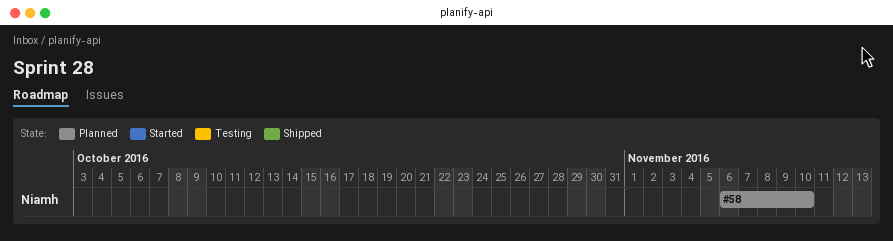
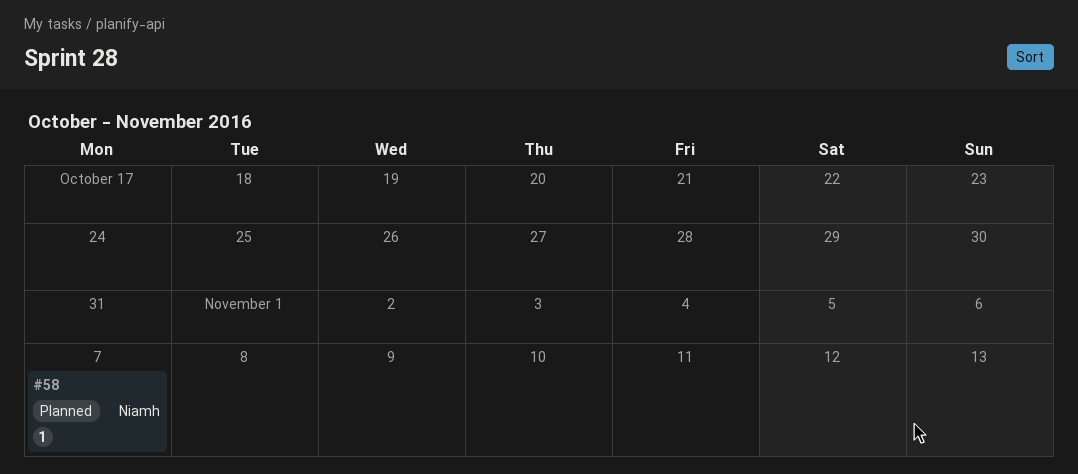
#58, due: Nov 10 -> Nov 7

